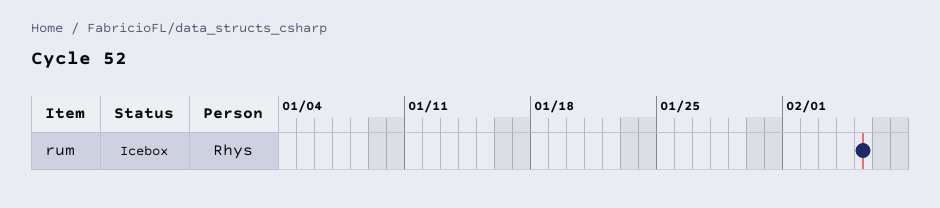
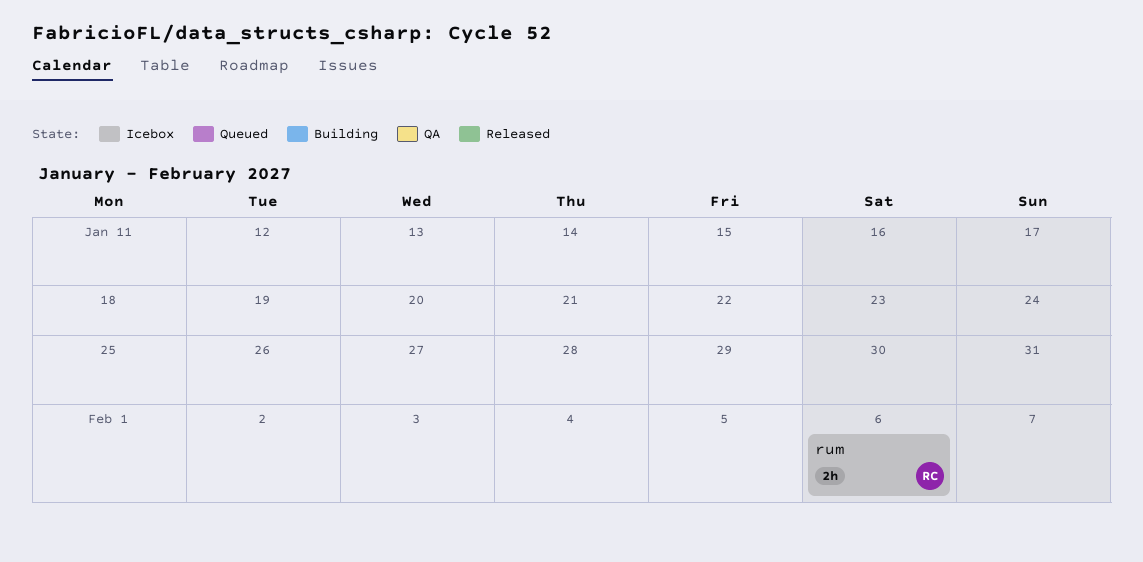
rum, due: Feb 5 -> Feb 6

